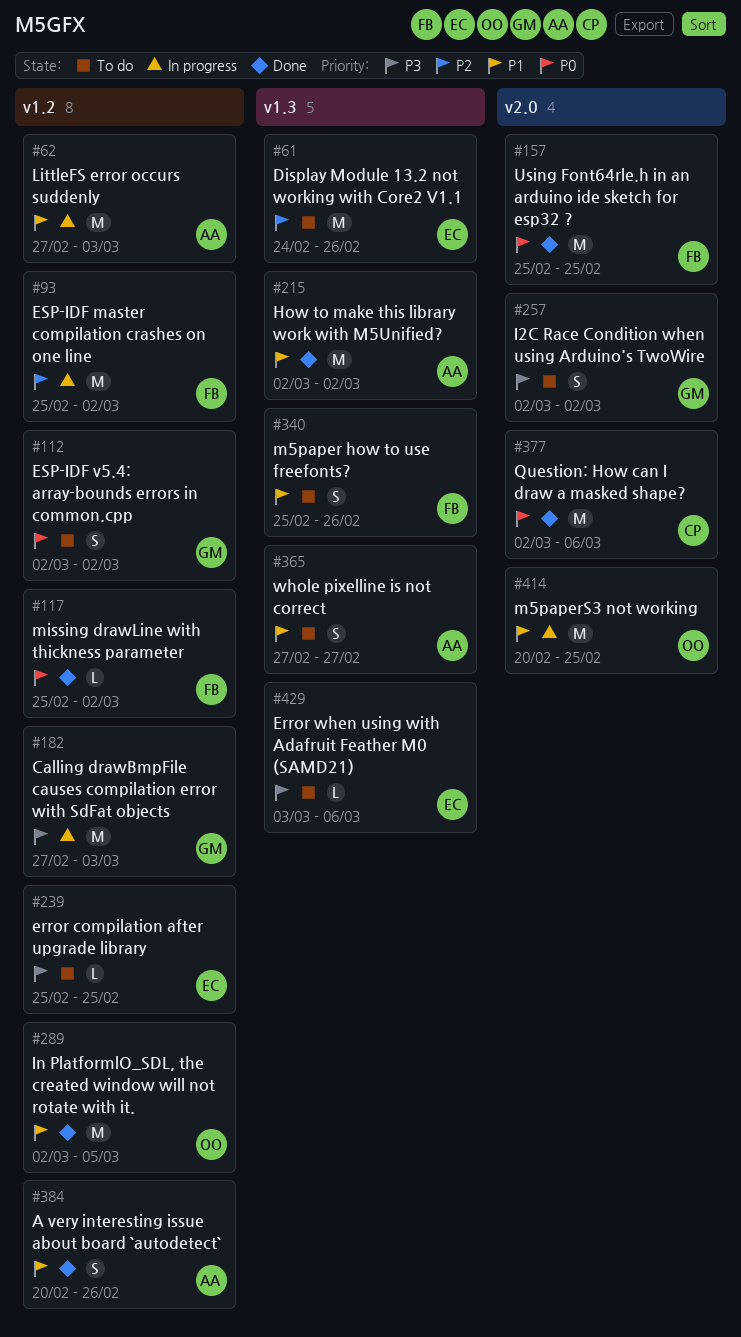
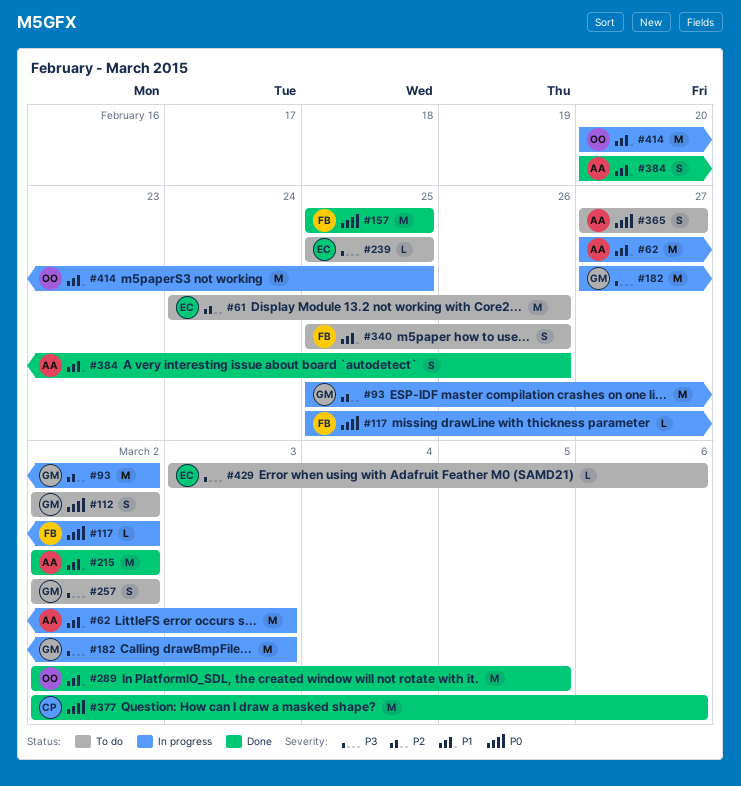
#93, owner: FB -> GM
#117, status: Done -> In progress
#365, priority: P1 -> P0

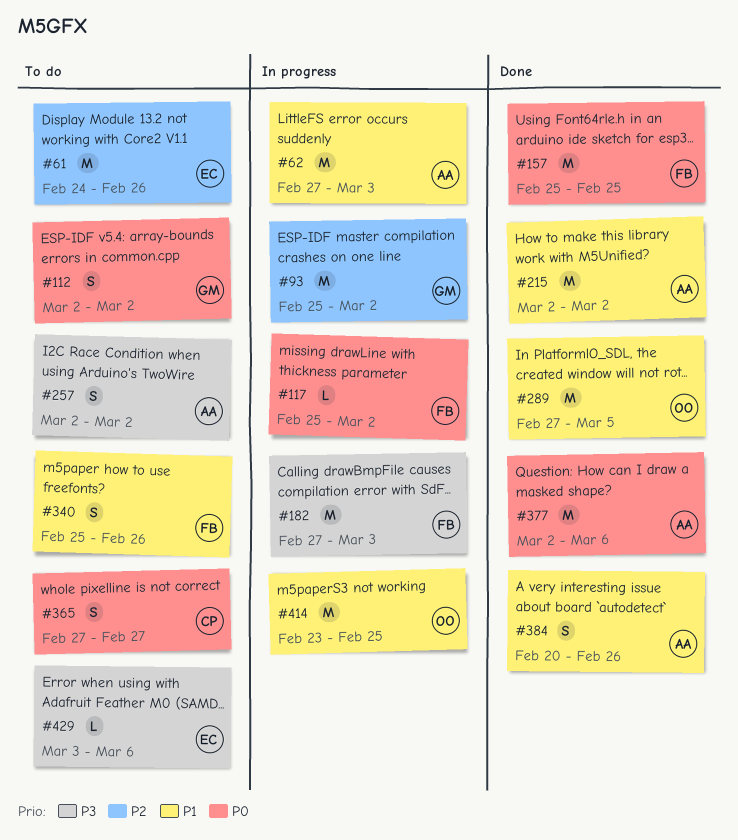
#182, owner: GM -> FB
#239: present -> none
#257, owner: GM -> AA
#289, start: Mar 2 -> Feb 27
#365, owner: AA -> CP
#377, owner: CP -> AA
#414, start: Feb 20 -> Feb 23

